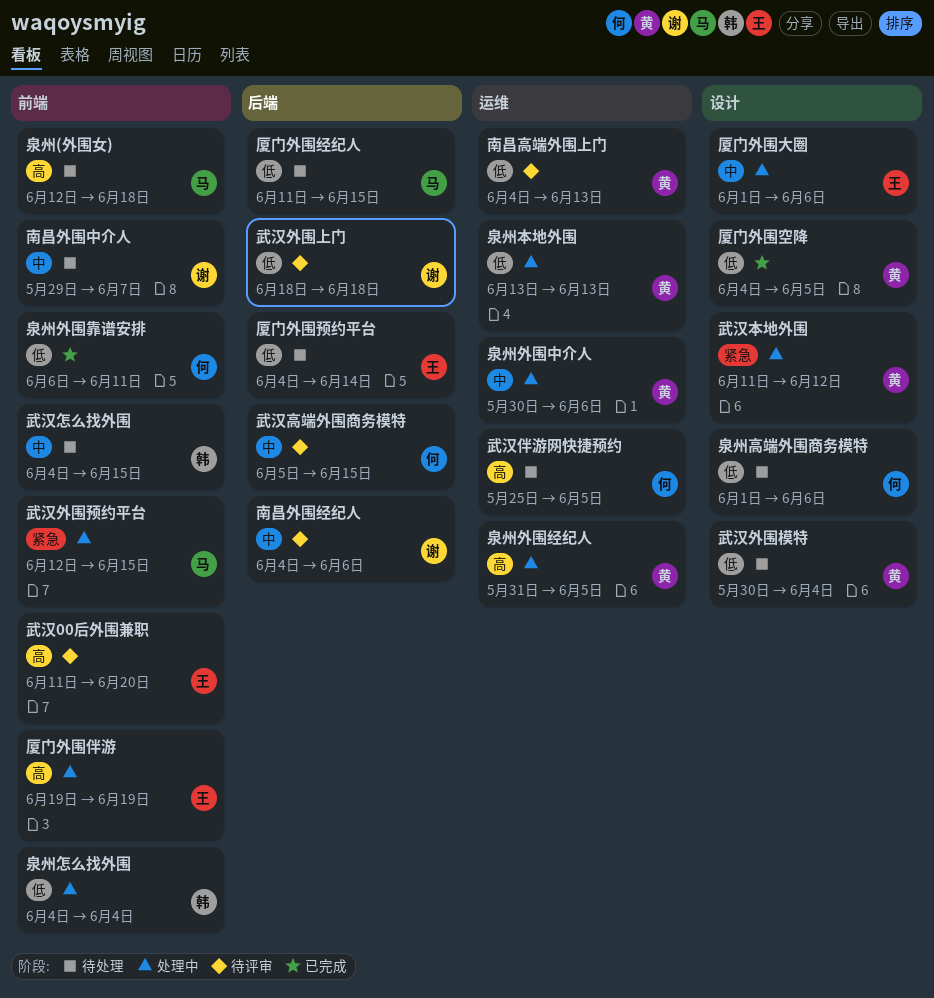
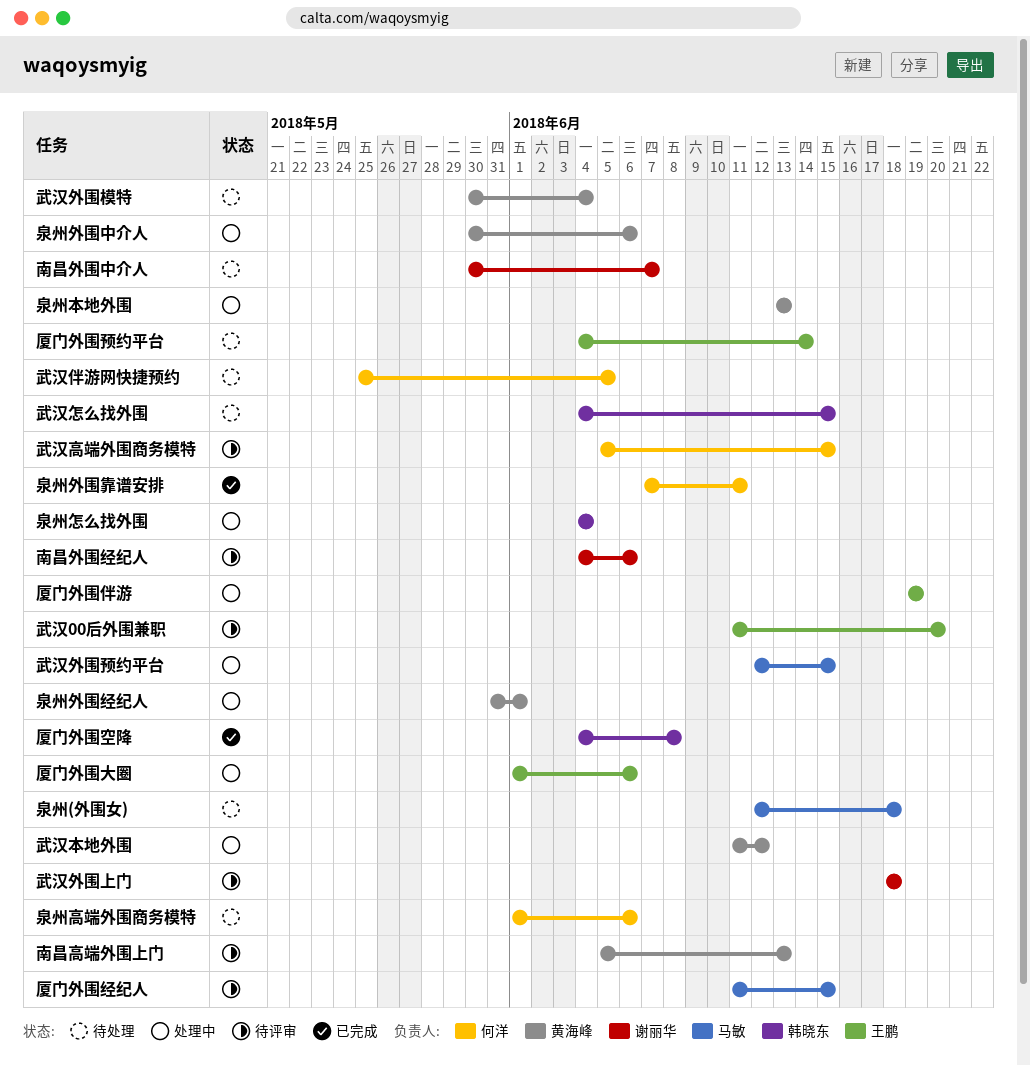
南昌外围中介人, start: May 29 -> May 30
南昌高端外围上门, start: Jun 4 -> Jun 5
厦门外围空降, owner: 黄海峰 -> 韩晓东
厦门外围空降, due: Jun 5 -> Jun 8
厦门外围经纪人, status: 待处理 -> 待评审
泉州外围经纪人, due: Jun 5 -> Jun 1
泉州外围靠谱安排, start: Jun 6 -> Jun 7

